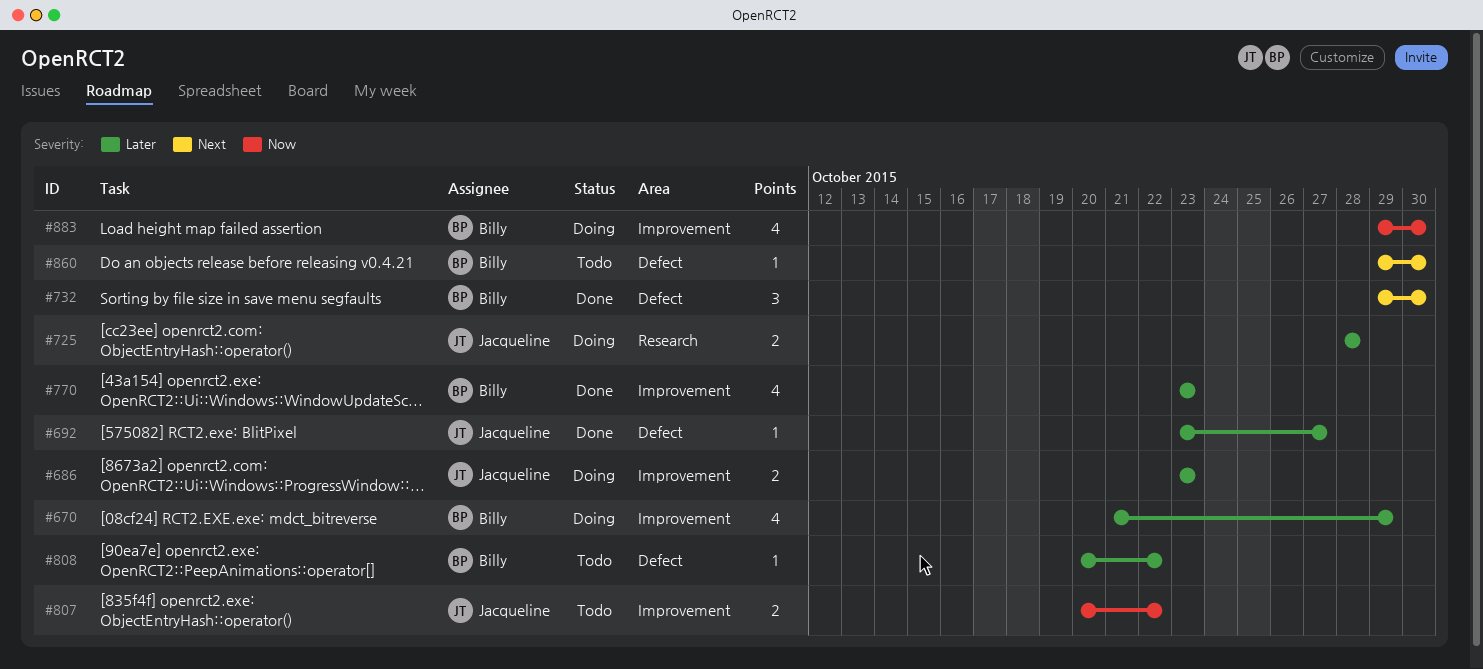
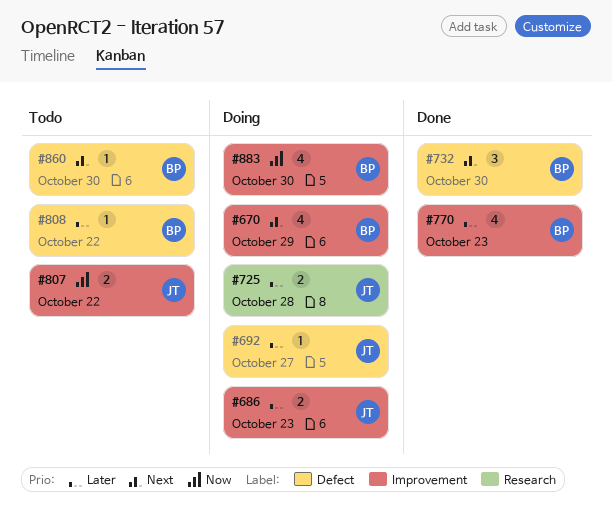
#670, priority: Later -> Next
#692, status: Done -> Doing

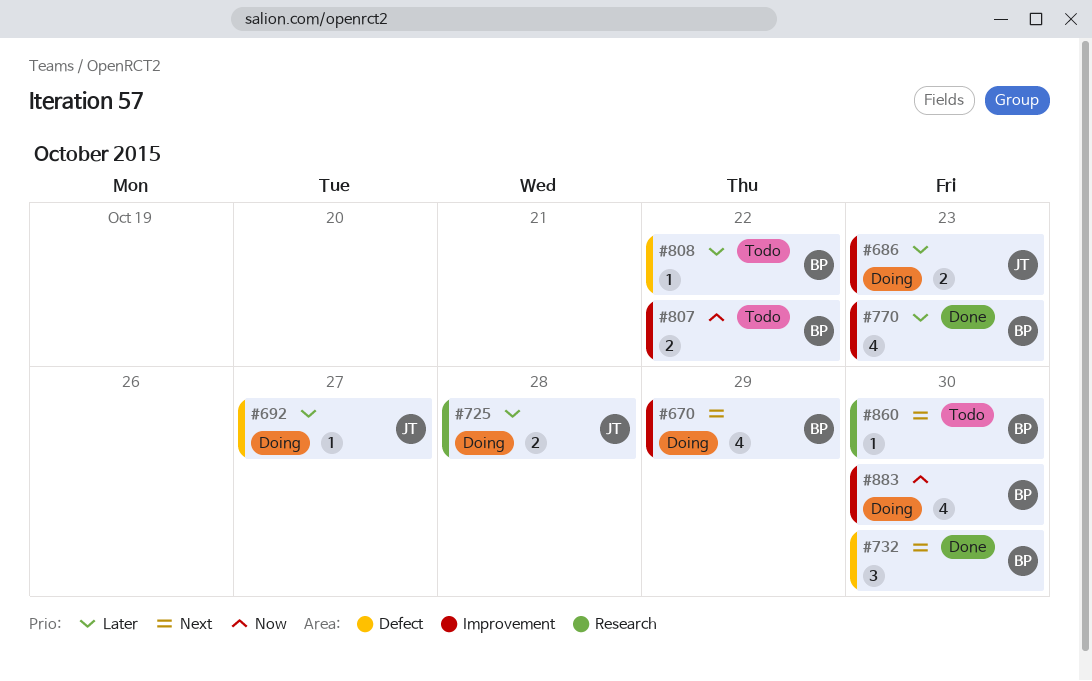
#807, owner: JT -> BP
#860, label: Defect -> Research

